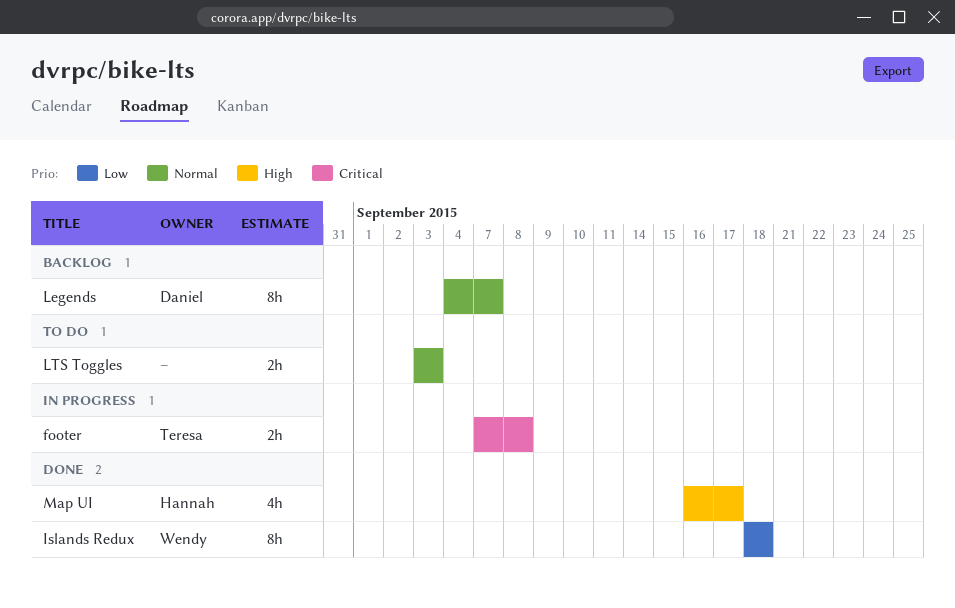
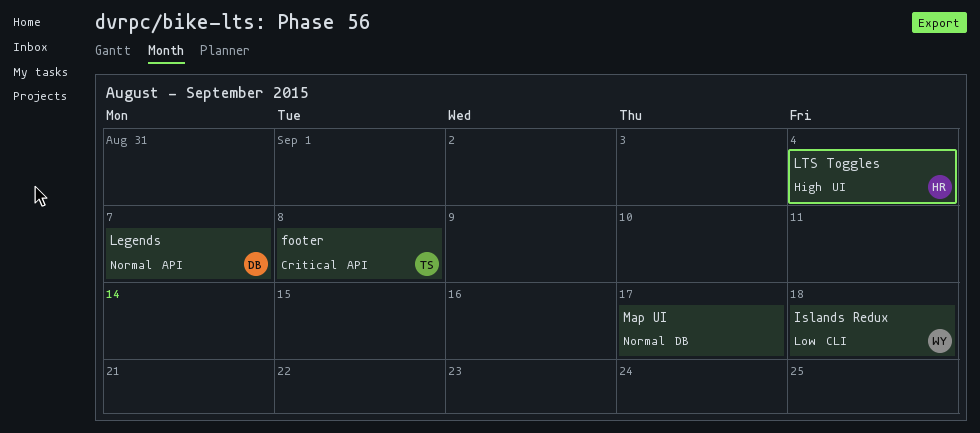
LTS Toggles, owner: none -> Hannah
LTS Toggles, priority: Normal -> High
LTS Toggles, due: Sep 3 -> Sep 4
Map UI, owner: Hannah -> none
Map UI, priority: High -> Normal

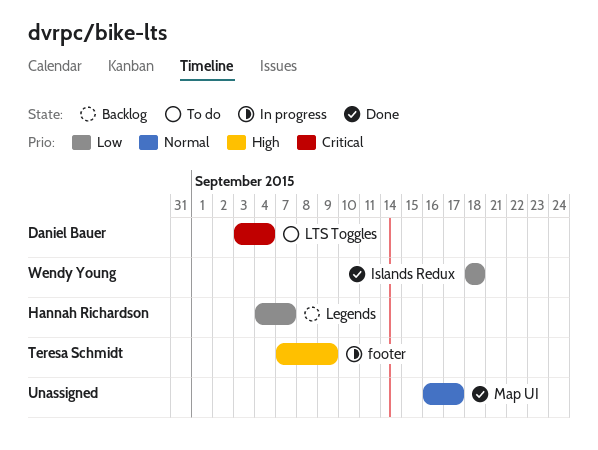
footer, priority: Critical -> High
footer, due: Sep 8 -> Sep 9
Legends, owner: Daniel Bauer -> Hannah Richardson
Legends, priority: Normal -> Low
LTS Toggles, owner: Hannah Richardson -> Daniel Bauer
LTS Toggles, priority: High -> Critical

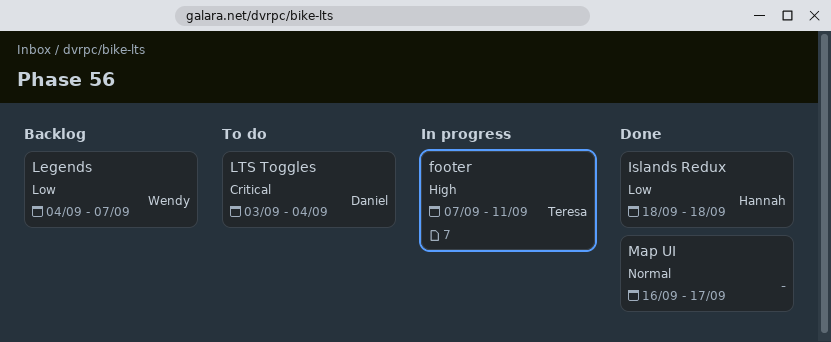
footer, due: Sep 9 -> Sep 11
Islands Redux, owner: Wendy Young -> Hannah Richardson
Legends, owner: Hannah Richardson -> Wendy Young

